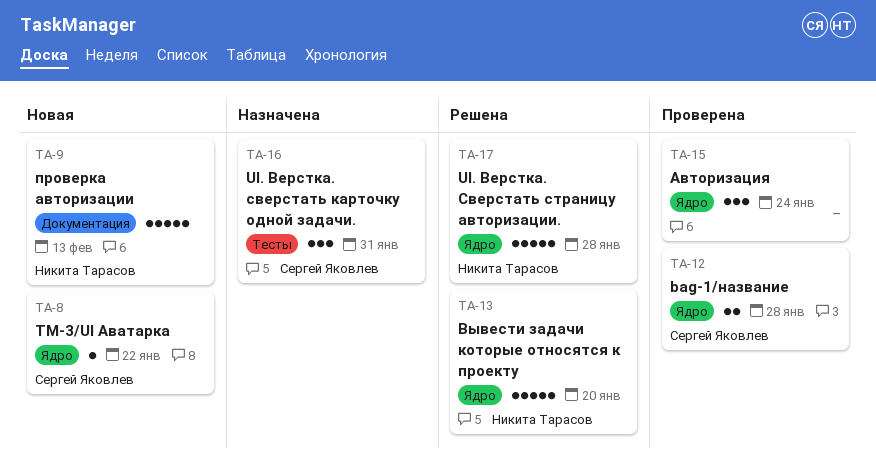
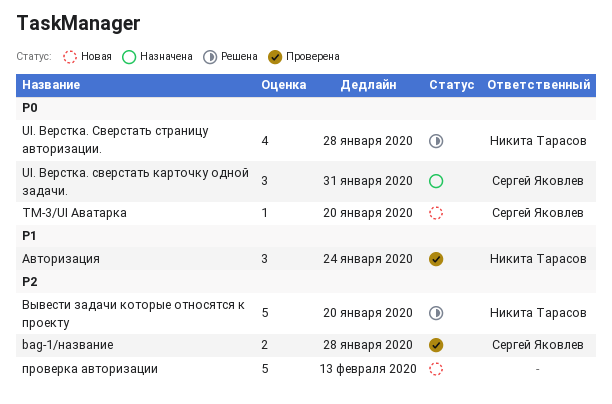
TM-3/UI Аватарка, due: Jan 22 -> Jan 20
UI. Верстка. Сверстать страницу авторизации., estimate: 5 -> 4
Авторизация, owner: none -> Никита Тарасов
проверка авторизации, owner: Никита Тарасов -> none

